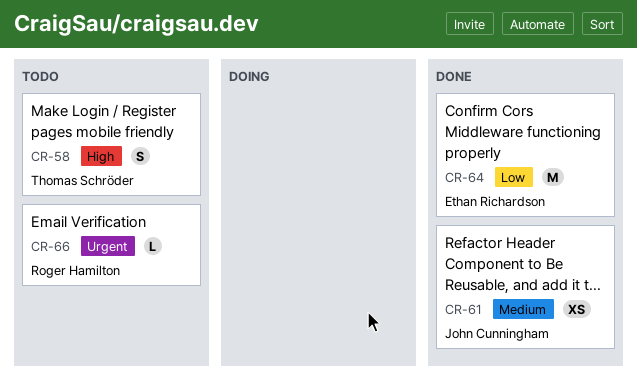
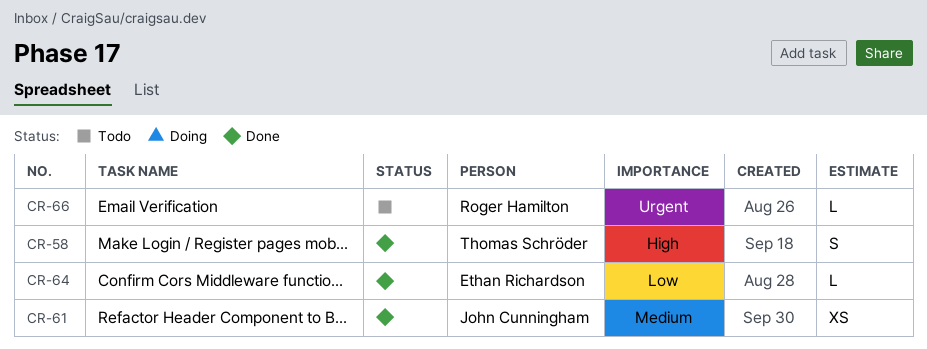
CR-58, status: Todo -> Done
CR-64, estimate: M -> L

